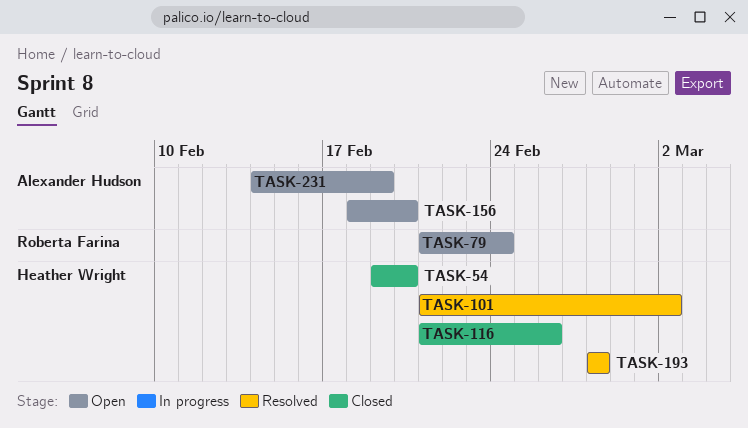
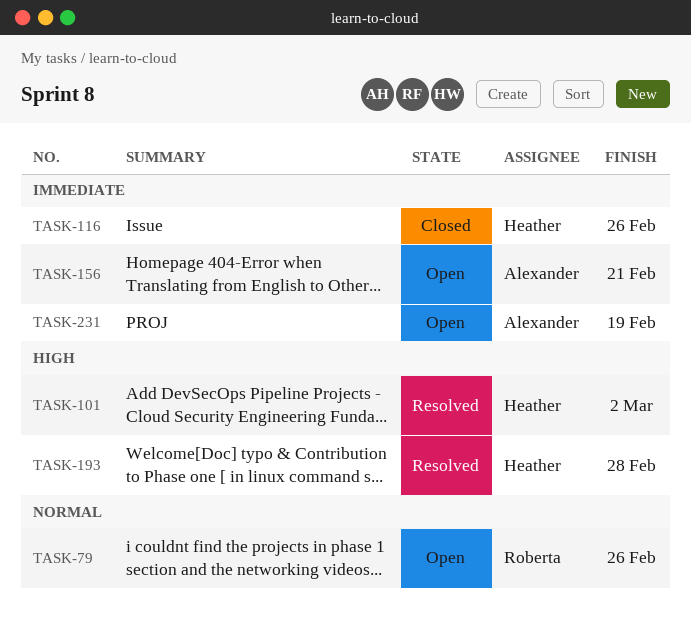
TASK-54: present -> none
TASK-79, due: Feb 24 -> Feb 26
TASK-156, due: Feb 20 -> Feb 21

